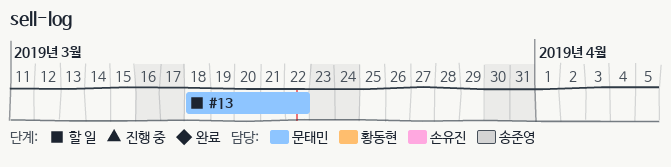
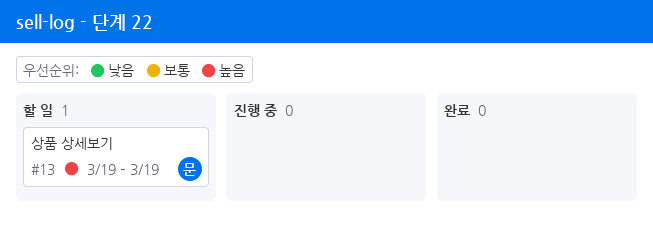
#13, start: Mar 18 -> Mar 19
#13, due: Mar 22 -> Mar 19

